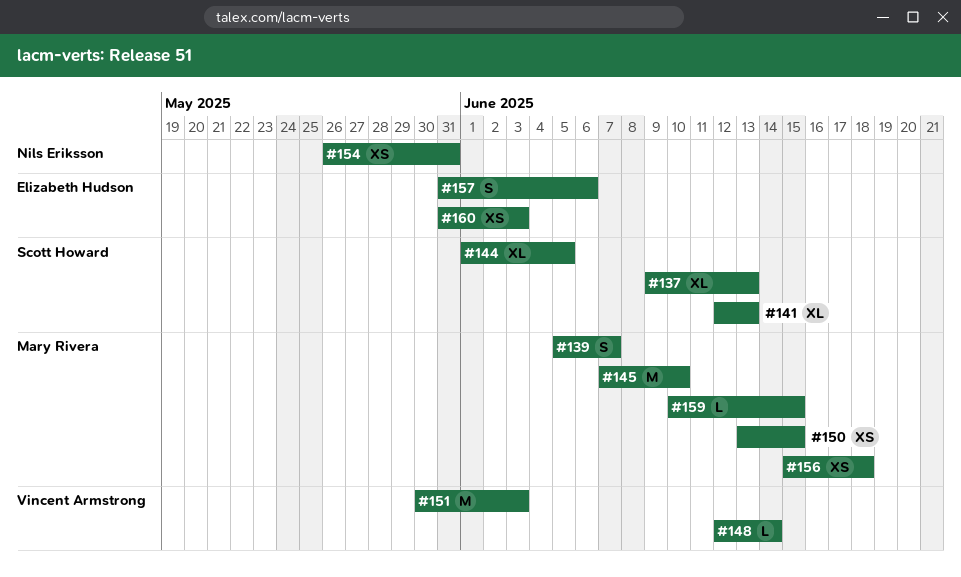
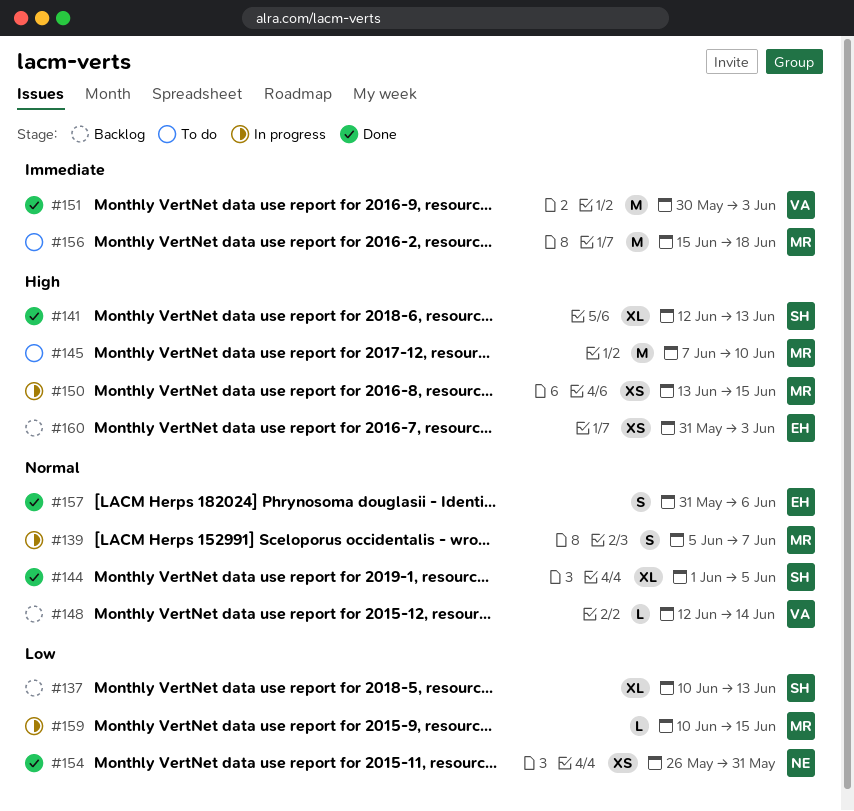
#137, start: Jun 9 -> Jun 10
#156, estimate: XS -> M

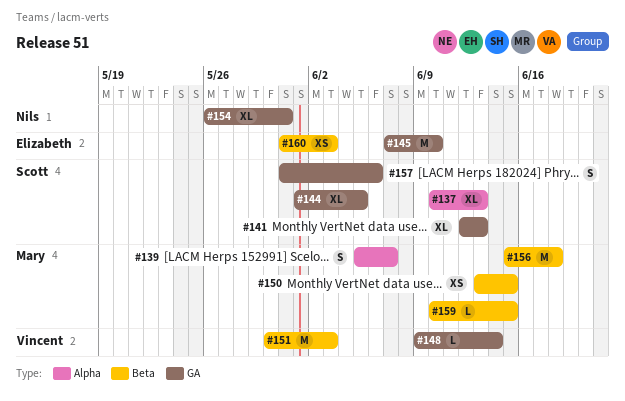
#145, owner: Mary -> Elizabeth
#148, start: Jun 12 -> Jun 9
#154, estimate: XS -> XL
#157, owner: Elizabeth -> Scott

